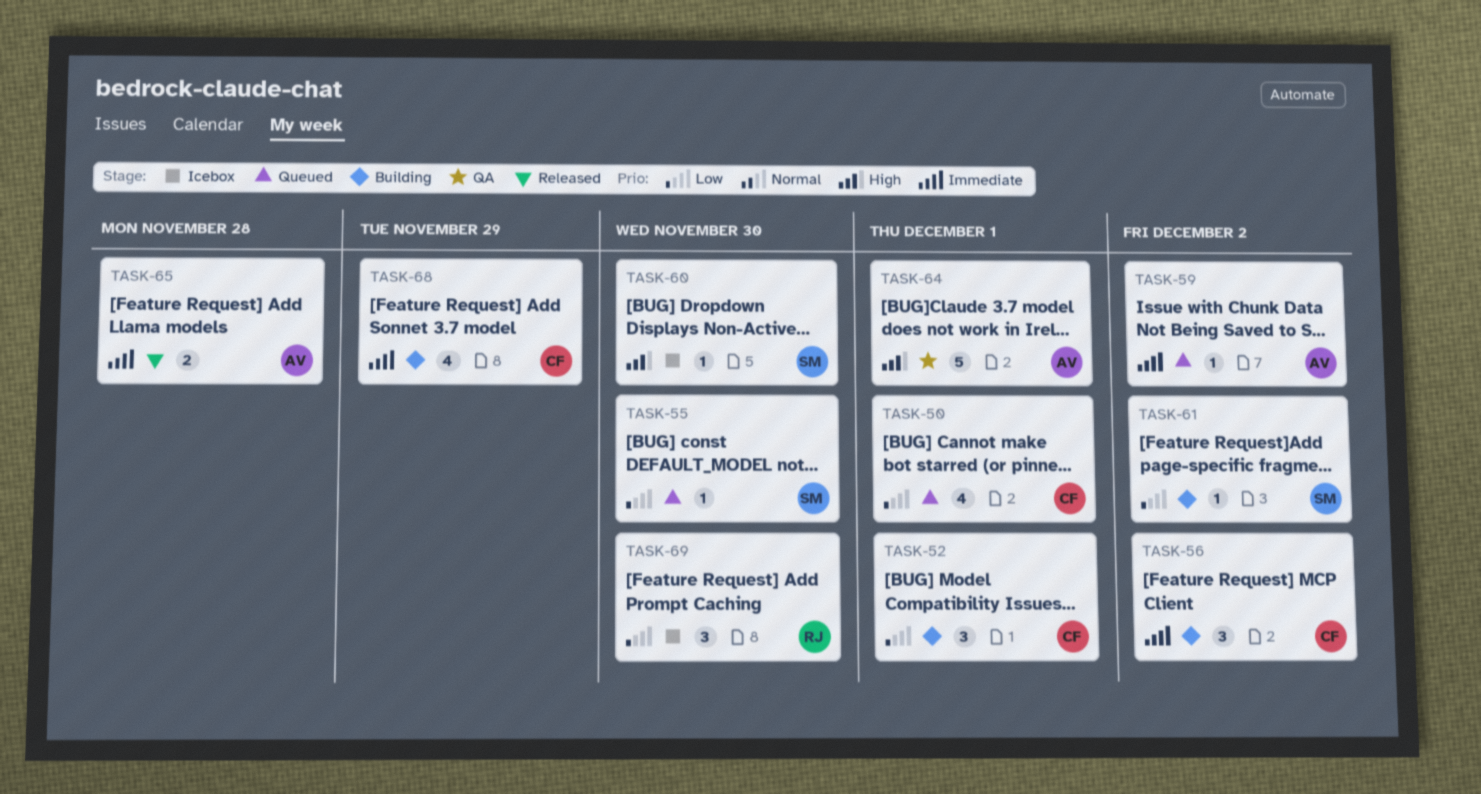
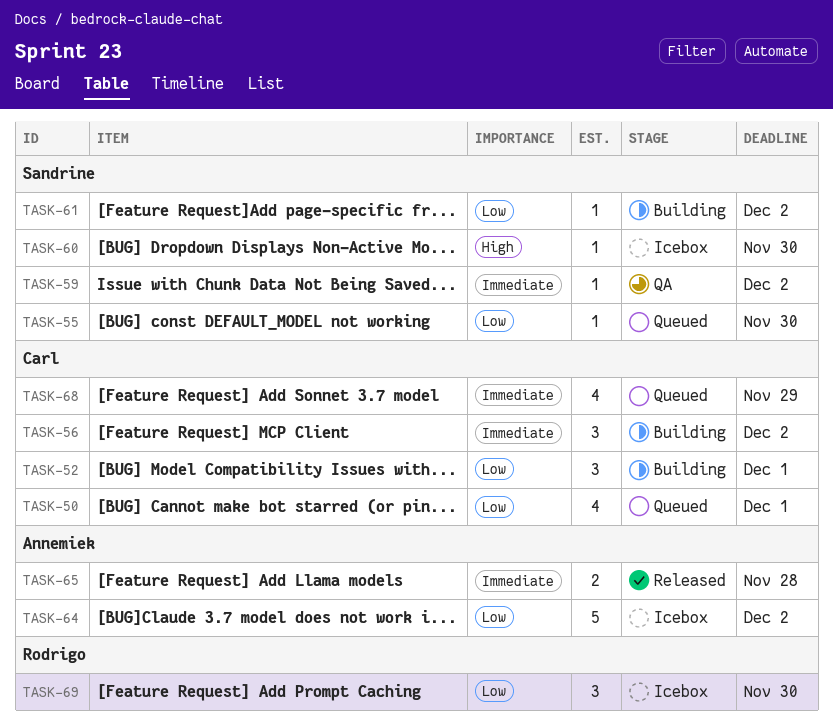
TASK-59, status: Queued -> QA
TASK-59, owner: Annemiek -> Sandrine
TASK-64, status: QA -> Icebox
TASK-64, priority: High -> Low
TASK-64, due: Dec 1 -> Dec 2
TASK-68, status: Building -> Queued

